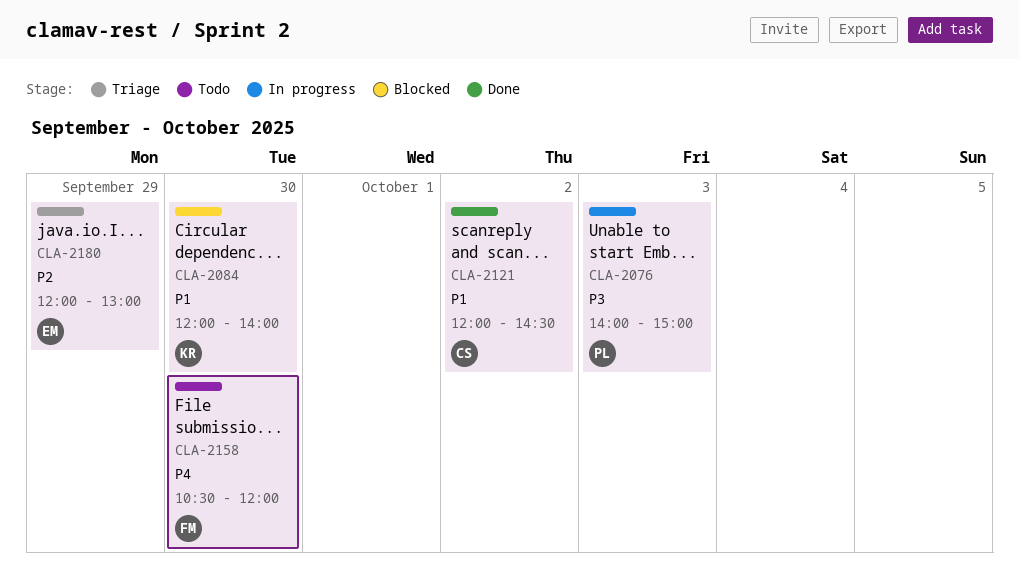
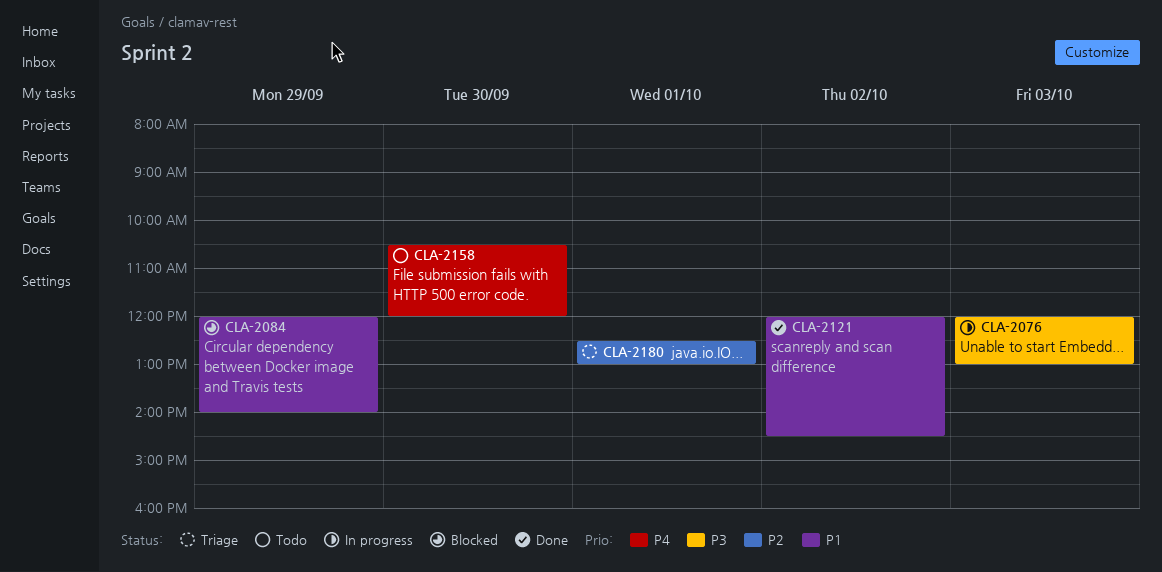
CLA-2076, begins: 14:00 -> 12:00
CLA-2076, ends: 15:00 -> 13:00
CLA-2084, day: Sep 30 -> Sep 29
CLA-2180, day: Sep 29 -> Oct 1
CLA-2180, begins: 12:00 -> 12:30

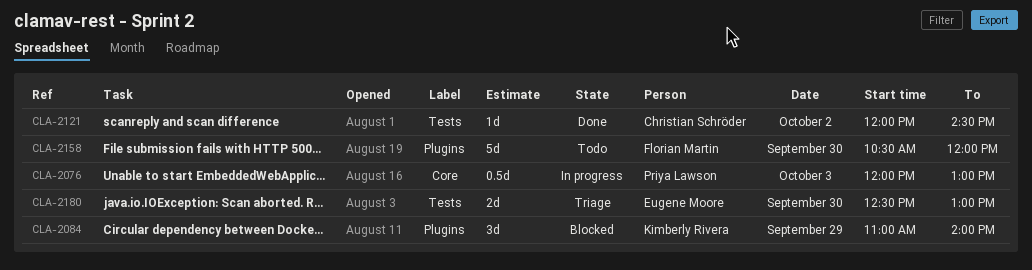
CLA-2084, begins: 12:00 -> 11:00
CLA-2180, day: Oct 1 -> Sep 30

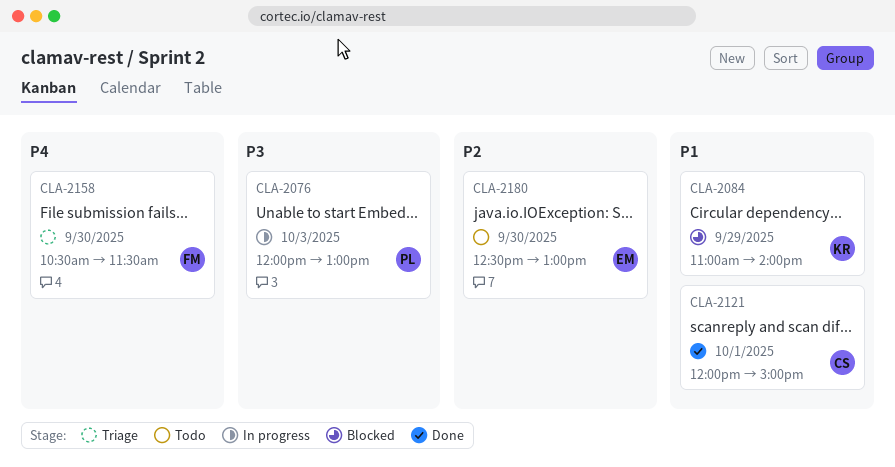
CLA-2121, day: Oct 2 -> Oct 1
CLA-2121, ends: 14:30 -> 15:00
CLA-2158, status: Todo -> Triage
CLA-2158, ends: 12:00 -> 11:30
CLA-2180, status: Triage -> Todo

